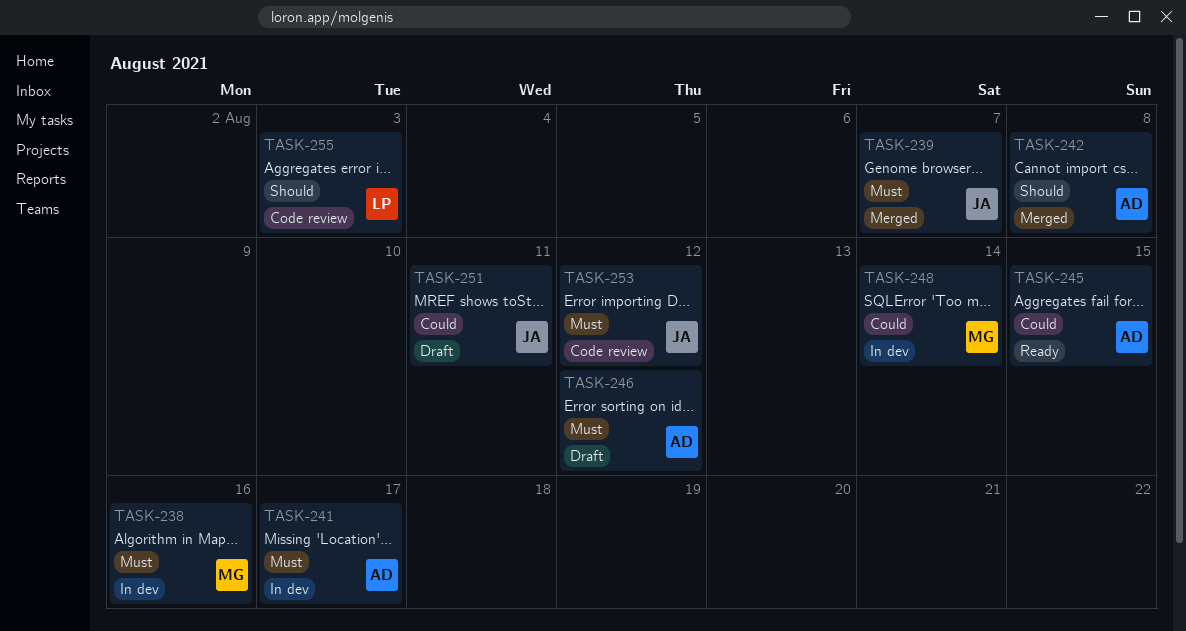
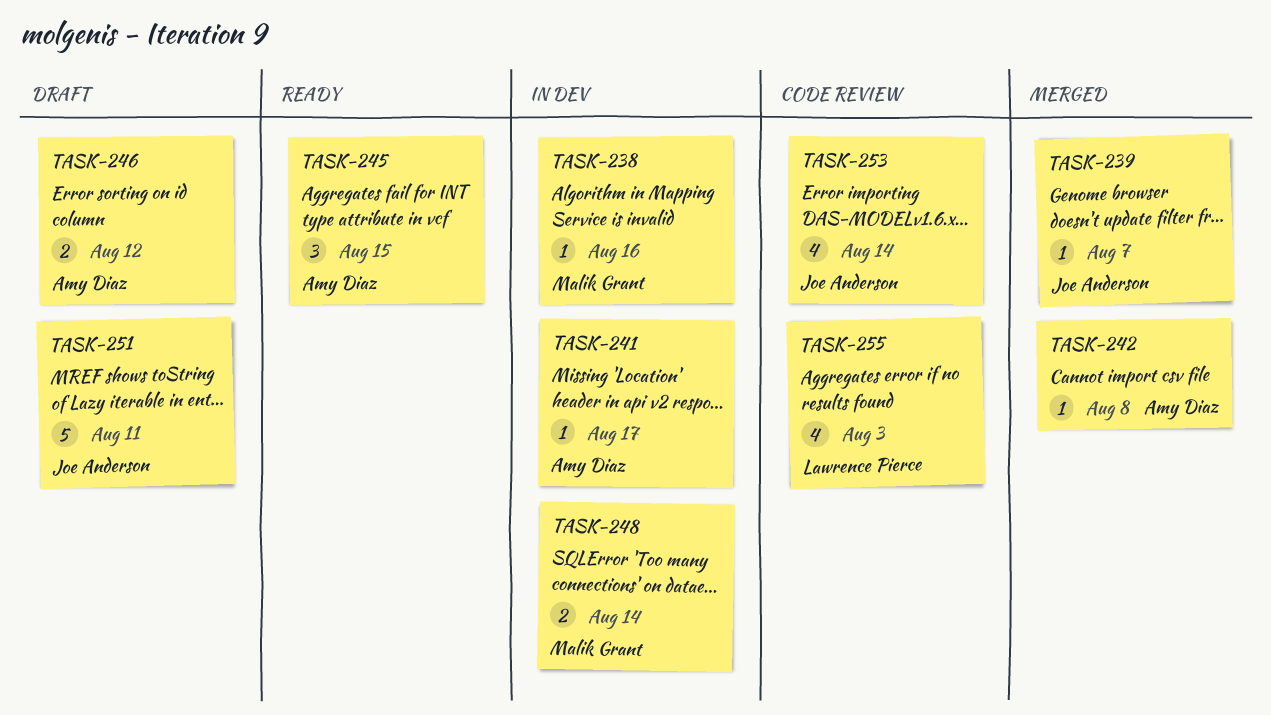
TASK-253, due: Aug 12 -> Aug 14

